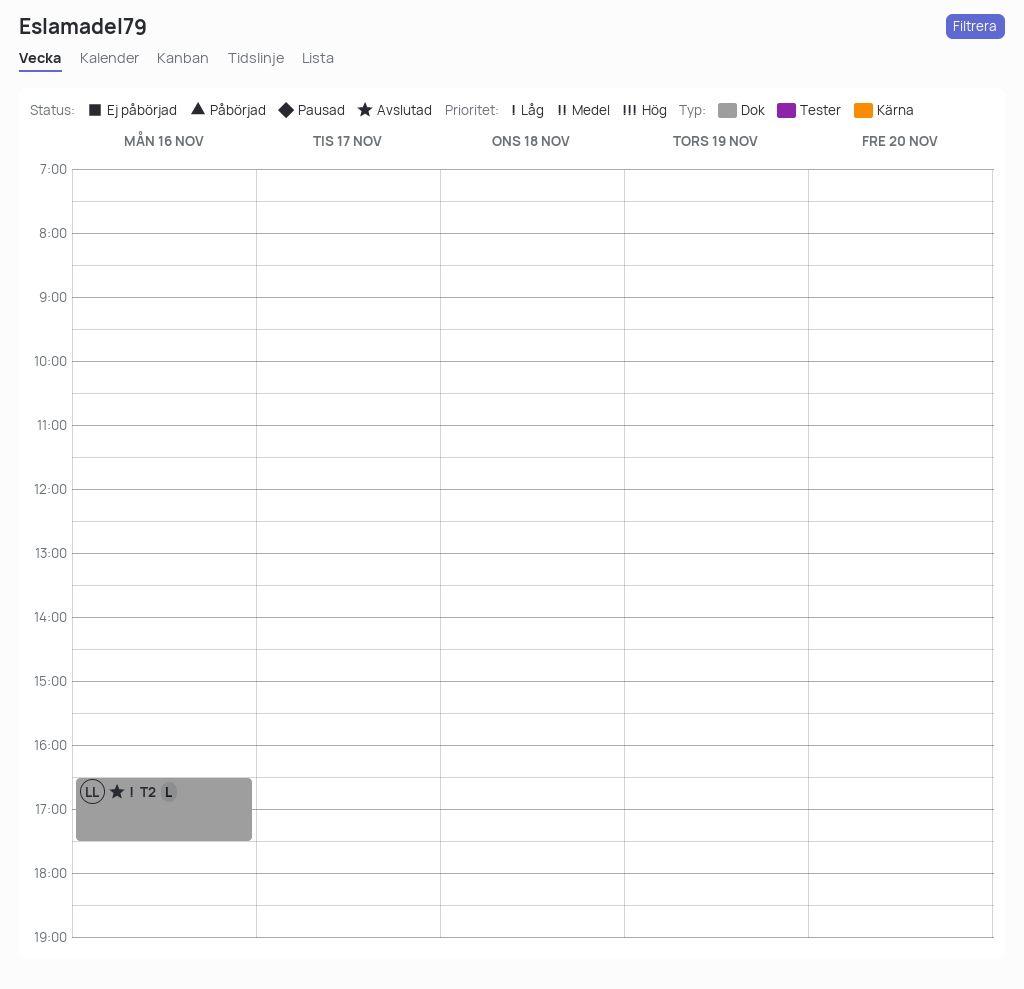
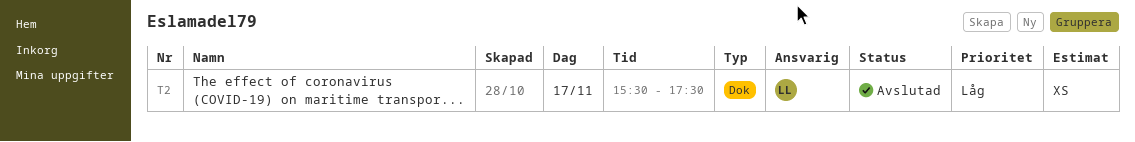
T2, estimate: L -> XS
T2, day: Nov 16 -> Nov 17
T2, begins: 16:30 -> 15:30

